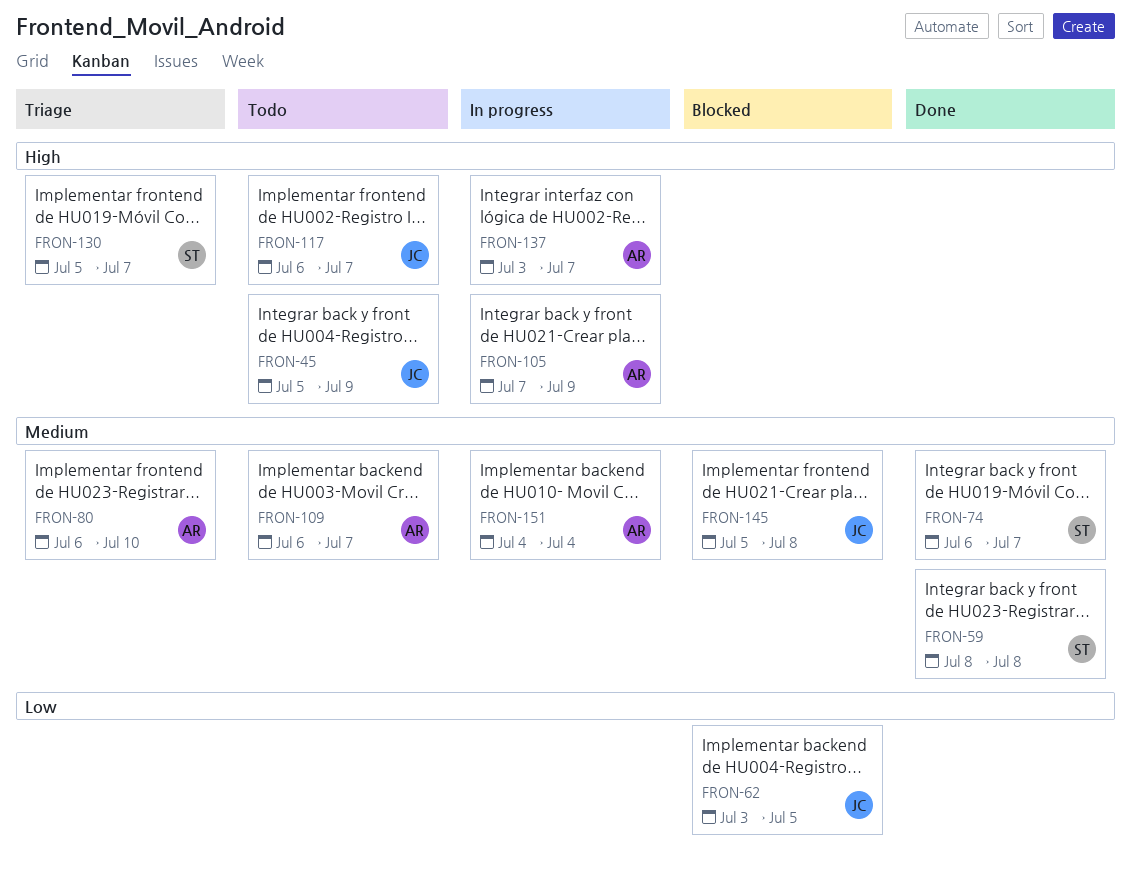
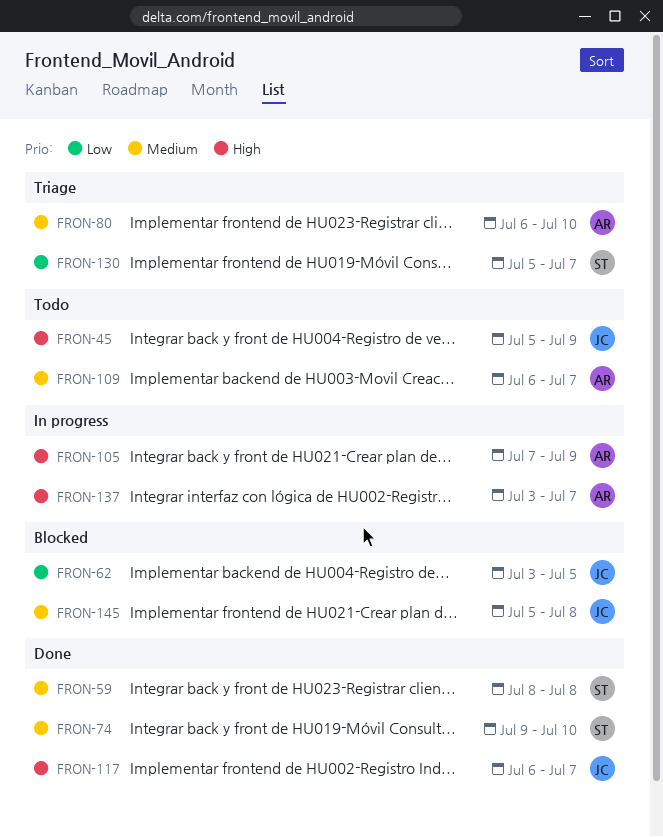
FRON-74, start: Jul 6 -> Jul 9
FRON-74, due: Jul 7 -> Jul 10
FRON-117, status: Todo -> Done
FRON-130, priority: High -> Low
FRON-151: present -> none

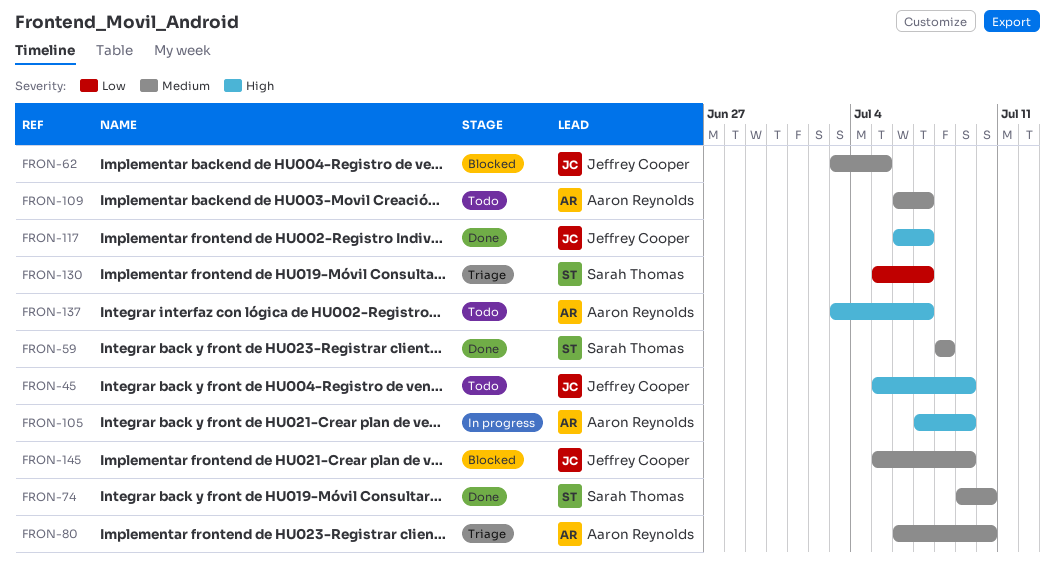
FRON-62, priority: Low -> Medium
FRON-137, status: In progress -> Todo
FRON-145, due: Jul 8 -> Jul 9

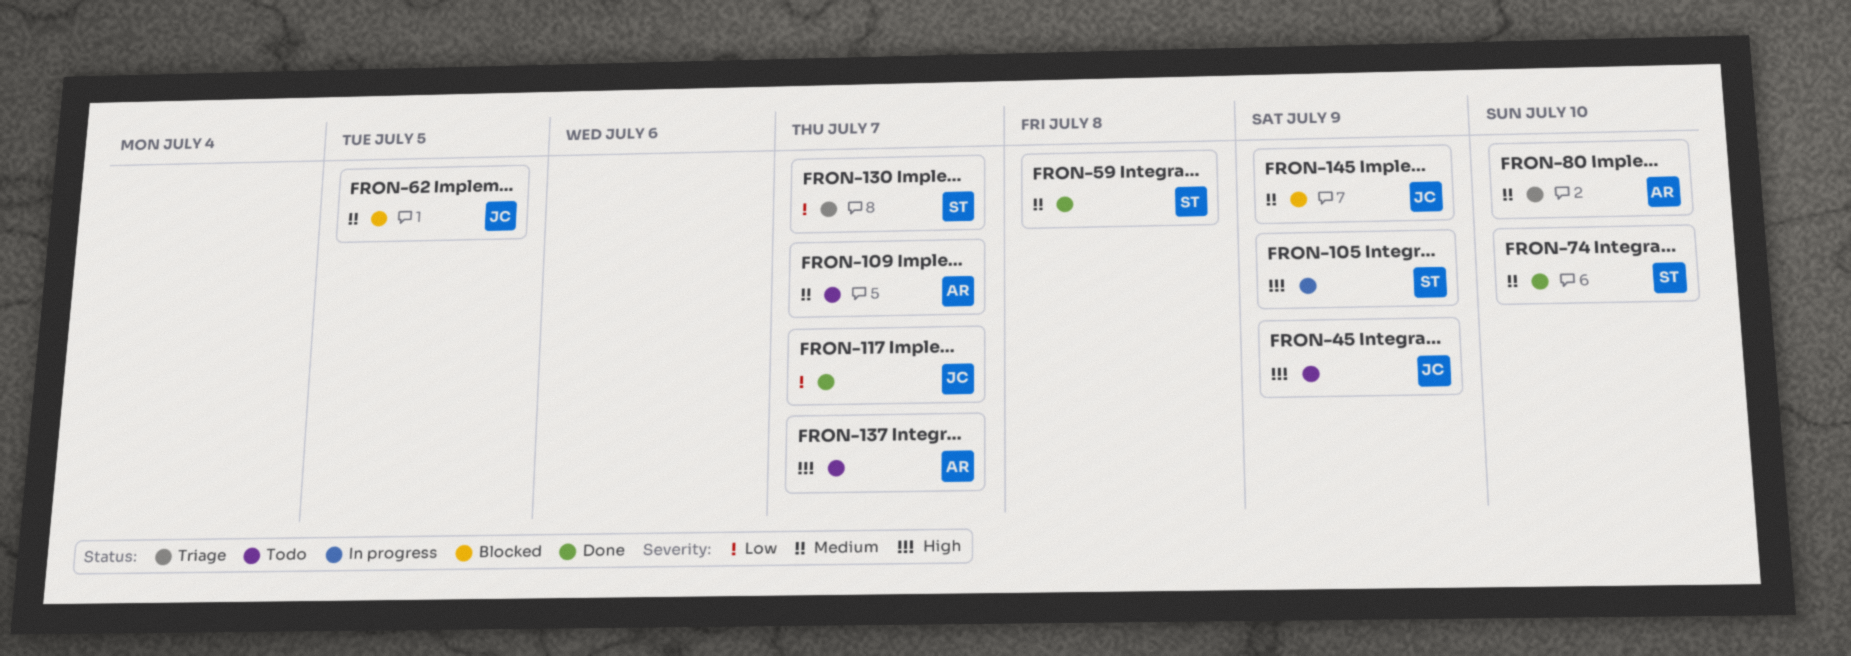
FRON-105, owner: Aaron Reynolds -> Sarah Thomas
FRON-117, priority: High -> Low

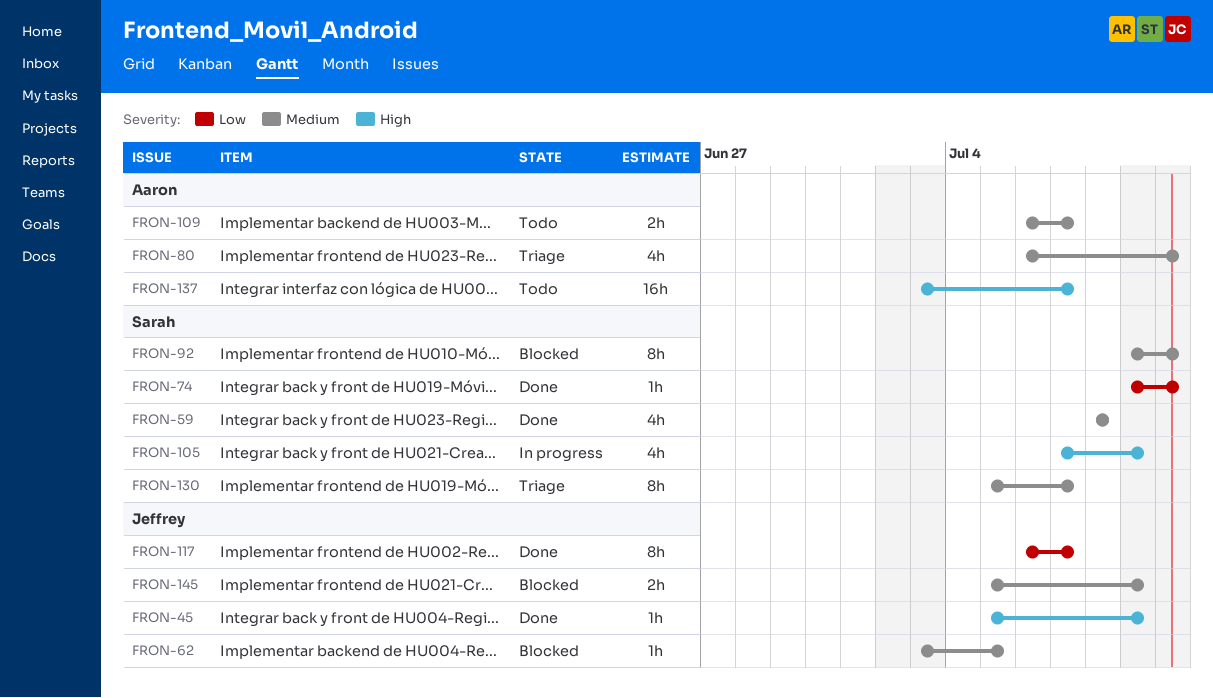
FRON-45, status: Todo -> Done
FRON-74, priority: Medium -> Low
FRON-92: none -> present
FRON-130, priority: Low -> Medium

